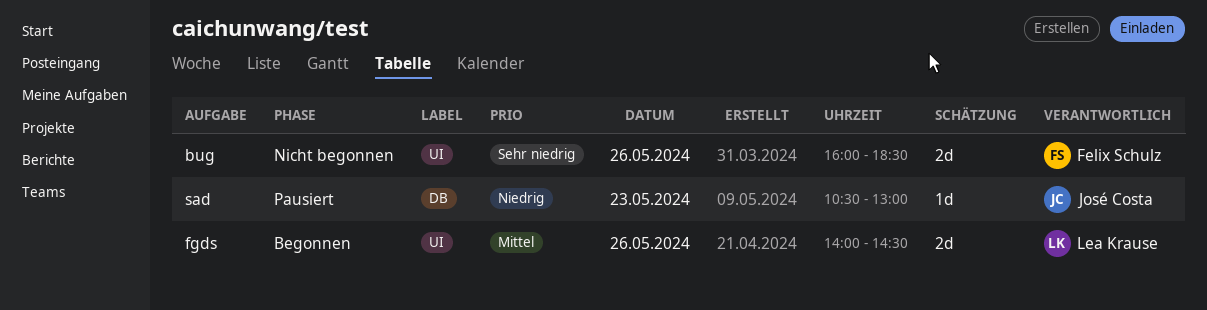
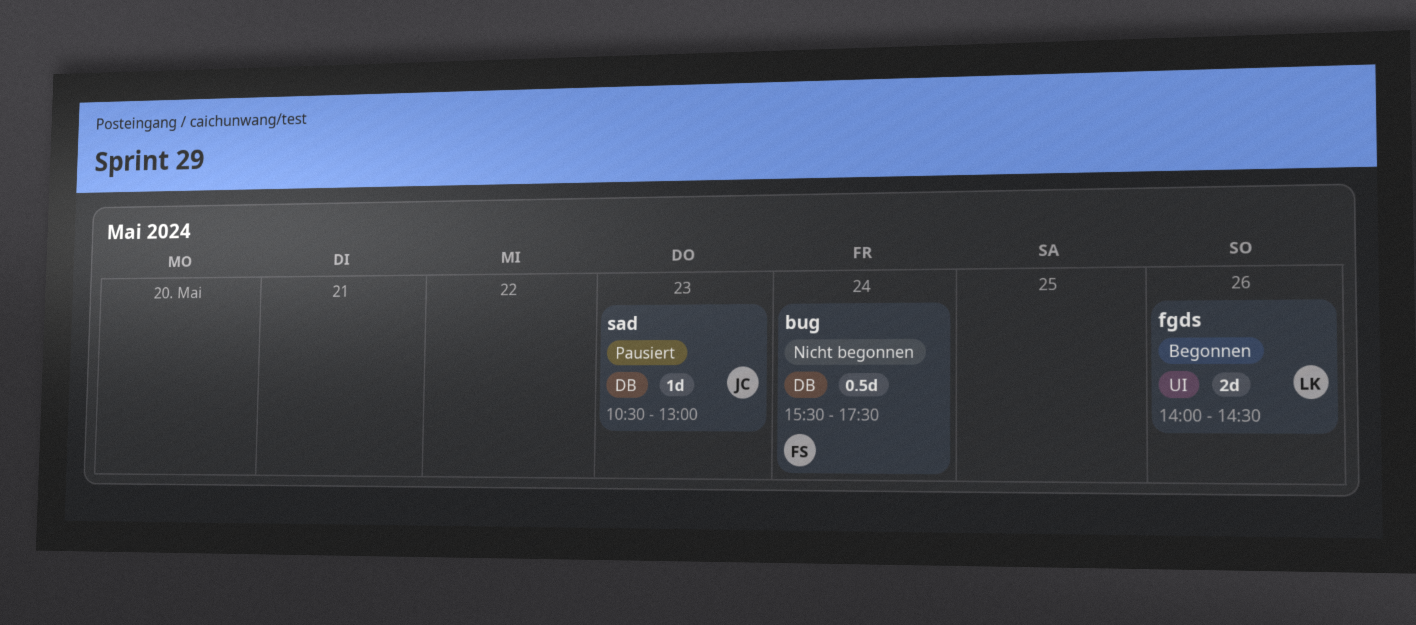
bug, label: UI -> DB
bug, estimate: 2d -> 0.5d
bug, day: May 26 -> May 24
bug, begins: 16:00 -> 15:30
bug, ends: 18:30 -> 17:30

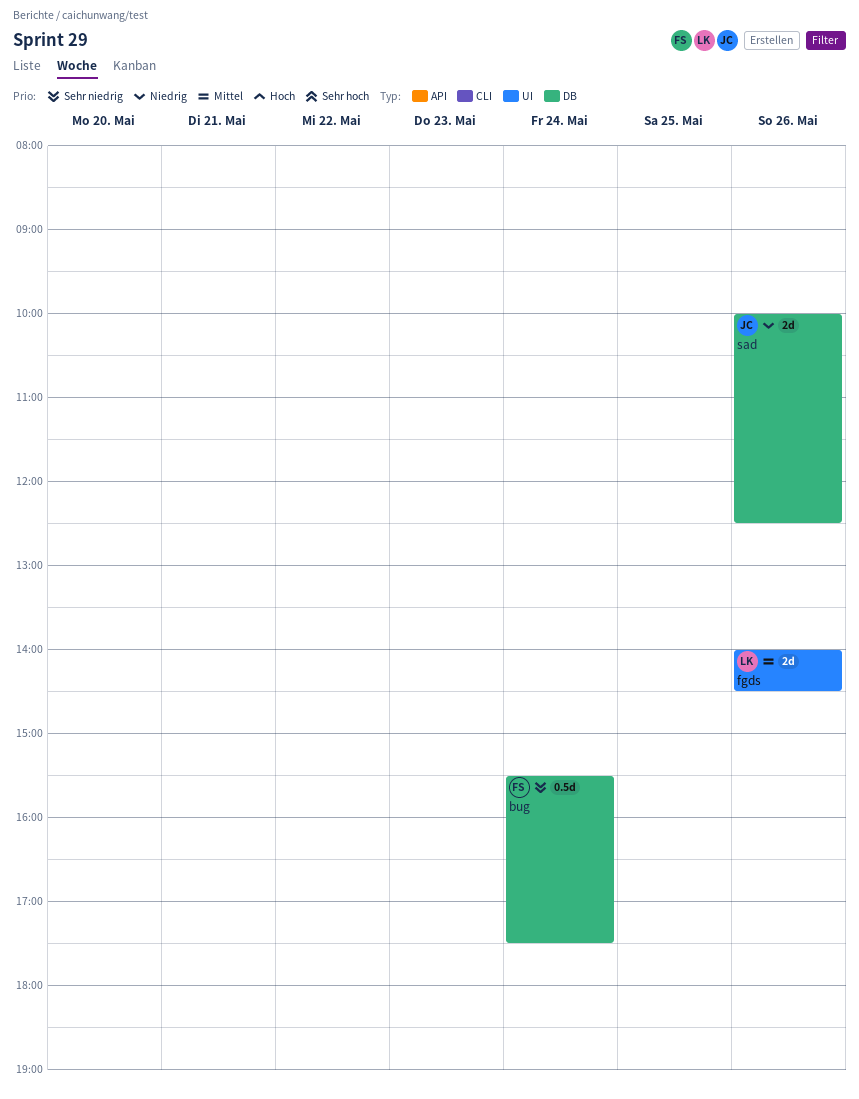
sad, estimate: 1d -> 2d
sad, day: May 23 -> May 26
sad, begins: 10:30 -> 10:00
sad, ends: 13:00 -> 12:30

